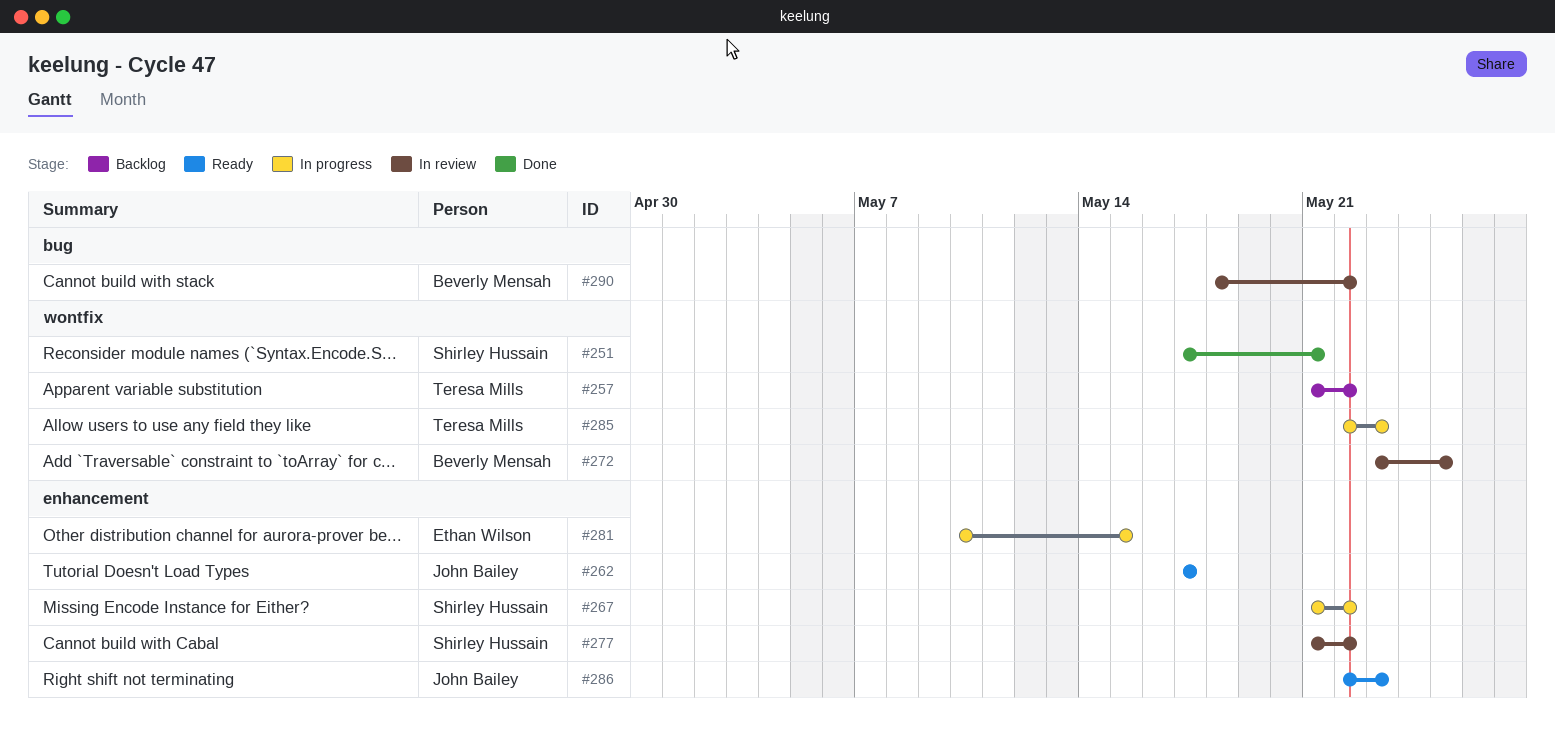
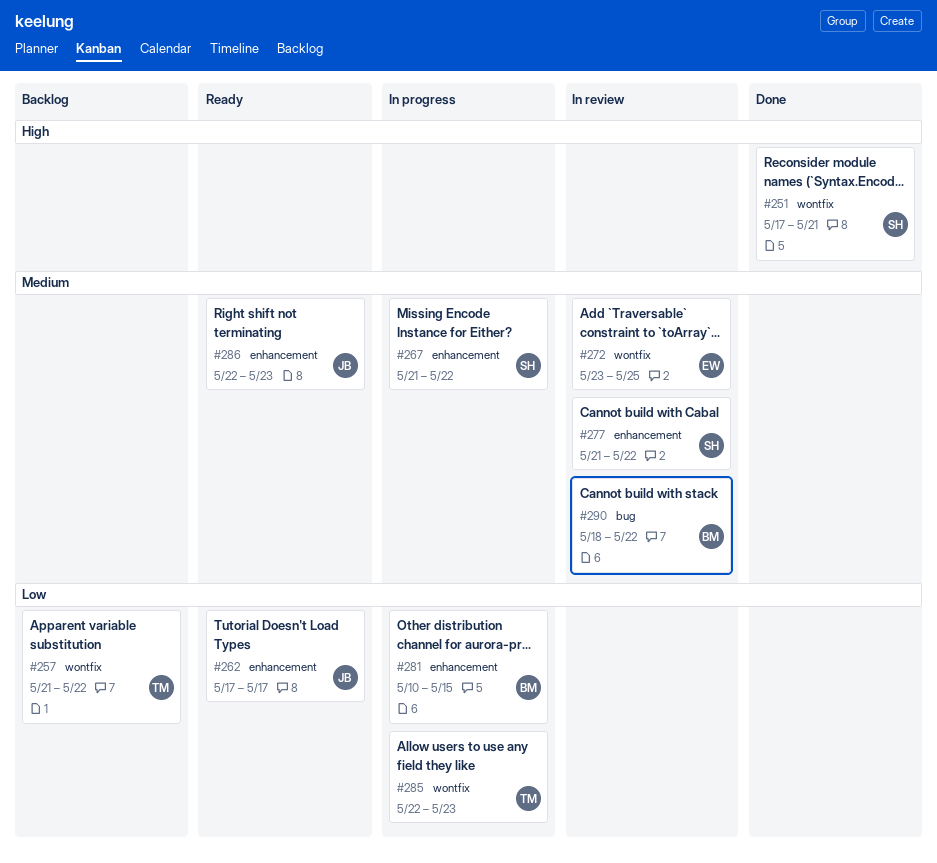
#272, owner: Beverly Mensah -> Ethan Wilson
#281, owner: Ethan Wilson -> Beverly Mensah

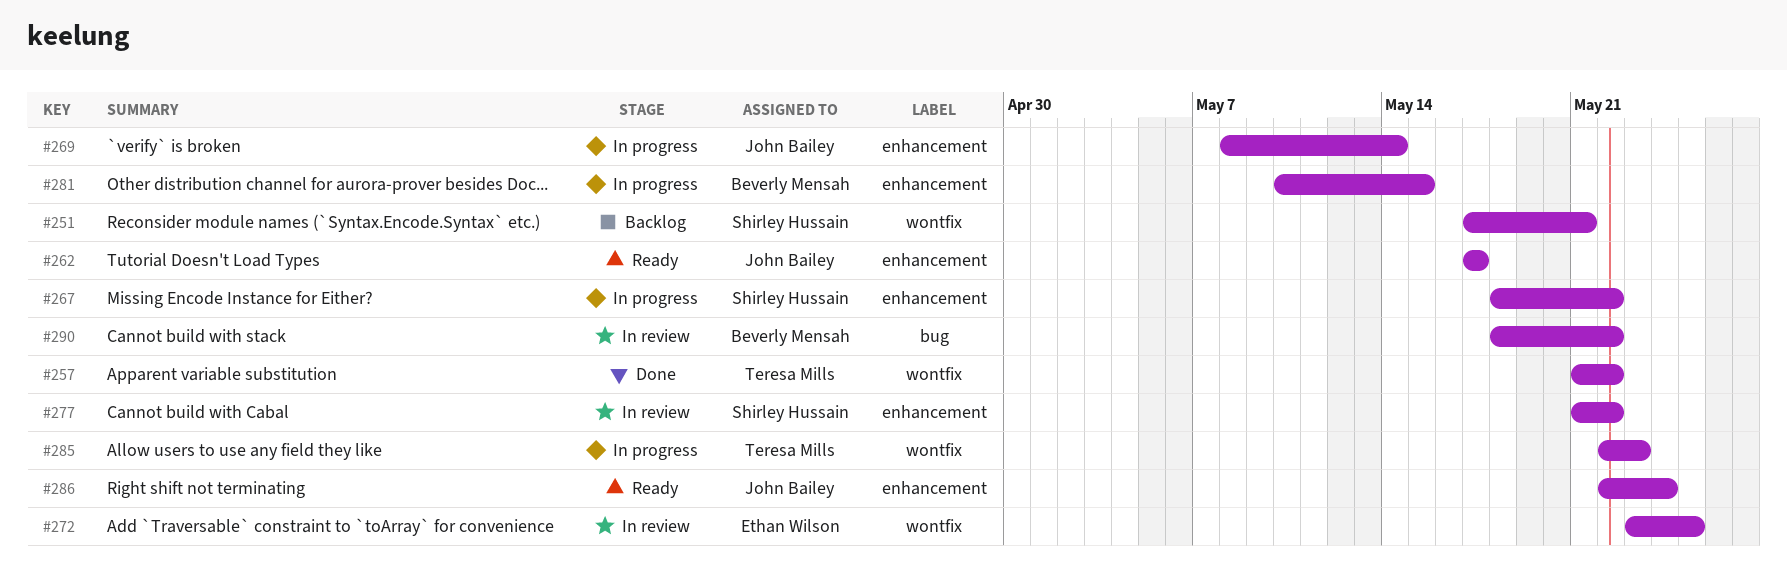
#251, status: Done -> Backlog
#257, status: Backlog -> Done
#267, start: May 21 -> May 18
#269: none -> present
#286, due: May 23 -> May 24

